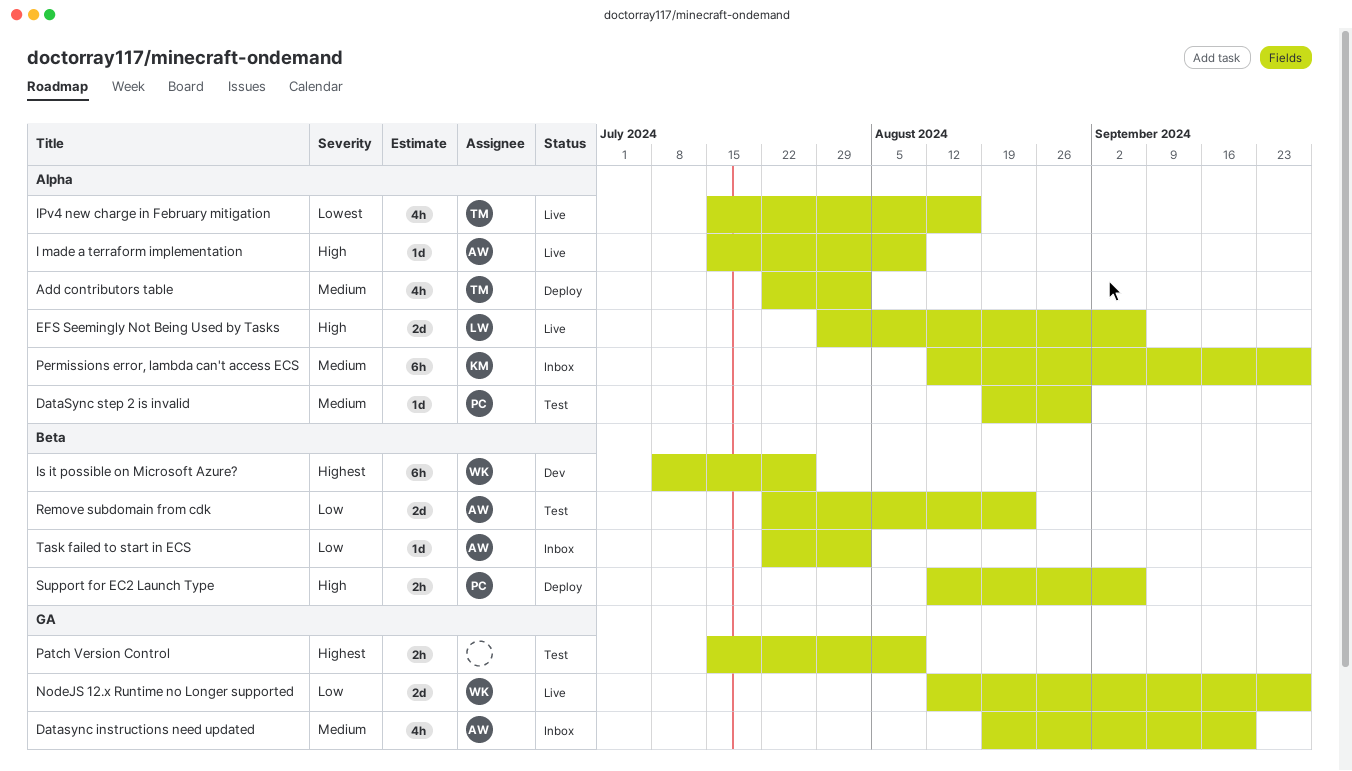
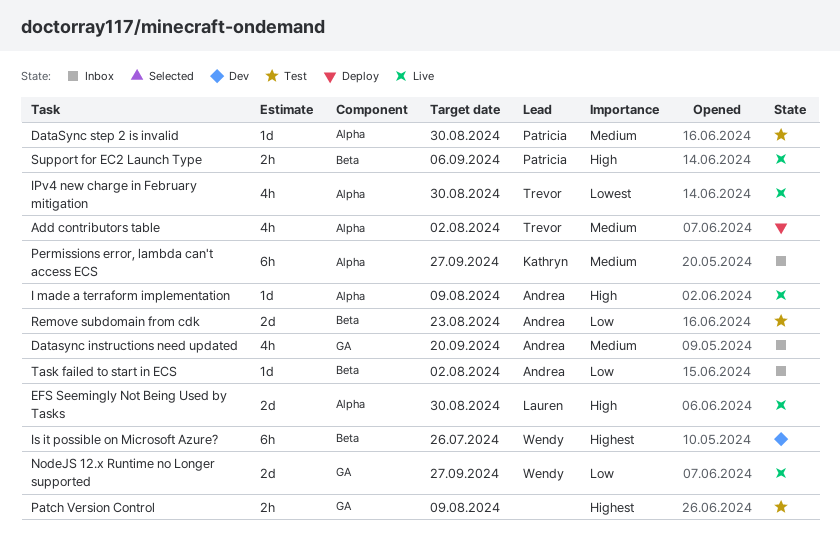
EFS Seemingly Not Being Used by Tasks, due: Sep 6 -> Aug 30
IPv4 new charge in February mitigation, due: Aug 16 -> Aug 30
Support for EC2 Launch Type, status: Deploy -> Live

